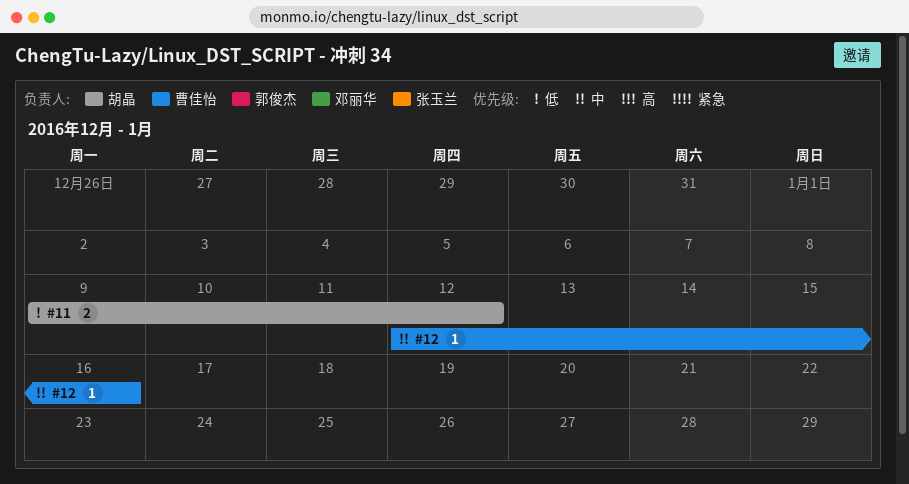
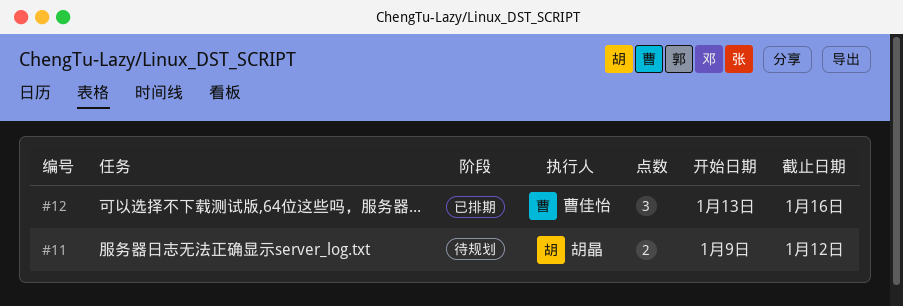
#12, estimate: 1 -> 3
#12, start: Jan 12 -> Jan 13

